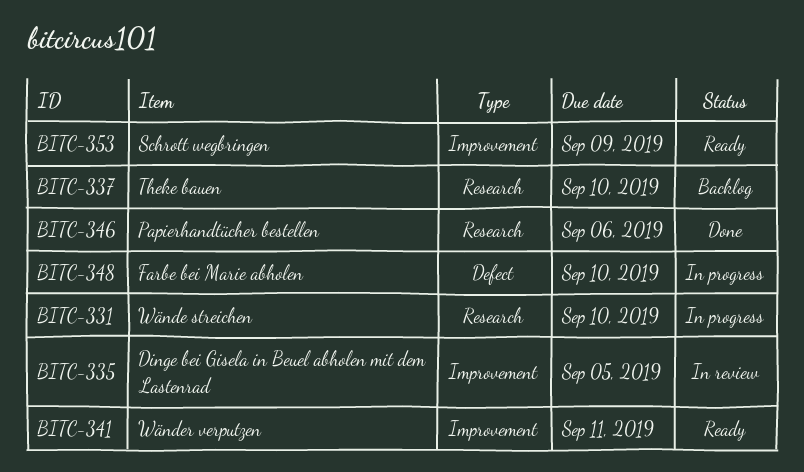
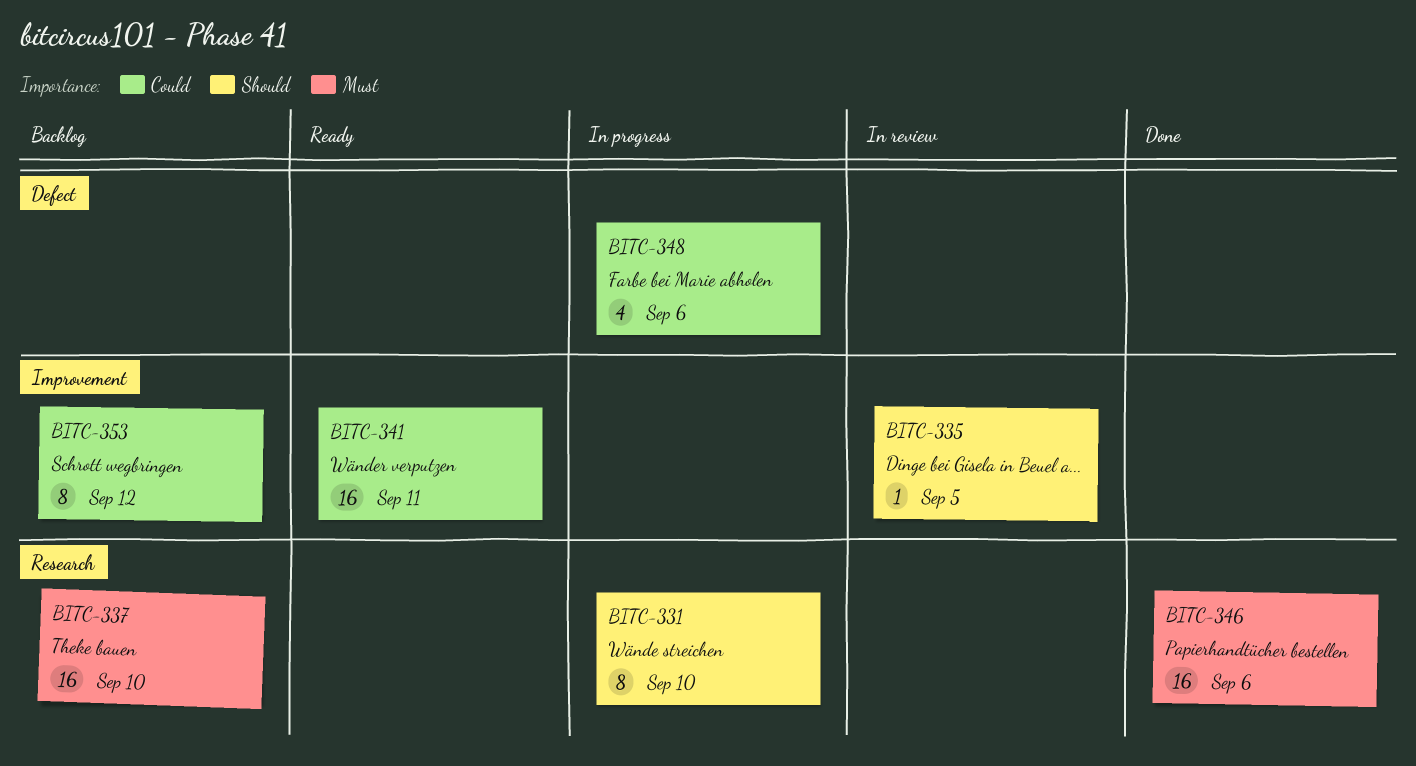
BITC-348, due: Sep 10 -> Sep 6
BITC-353, status: Ready -> Backlog
BITC-353, due: Sep 9 -> Sep 12

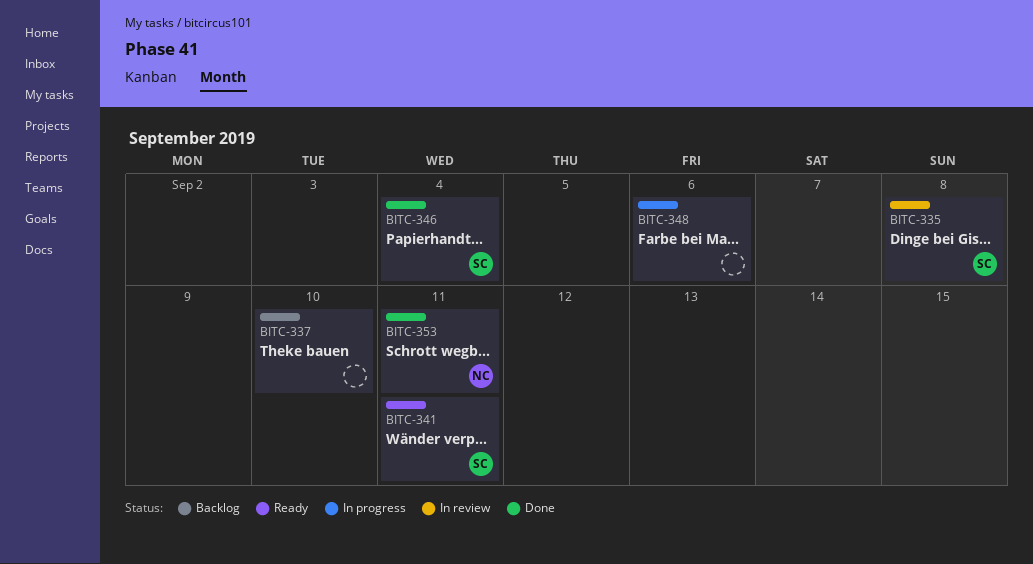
BITC-331: present -> none
BITC-335, due: Sep 5 -> Sep 8
BITC-346, due: Sep 6 -> Sep 4
BITC-353, status: Backlog -> Done
BITC-353, due: Sep 12 -> Sep 11

